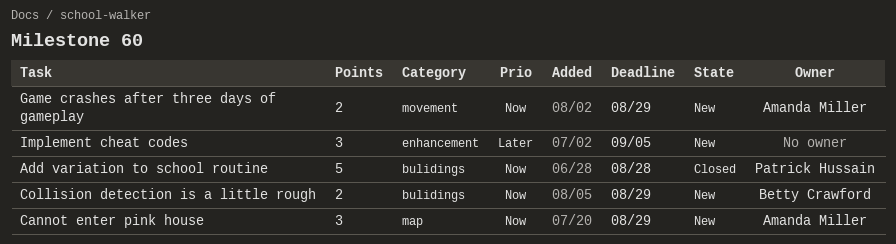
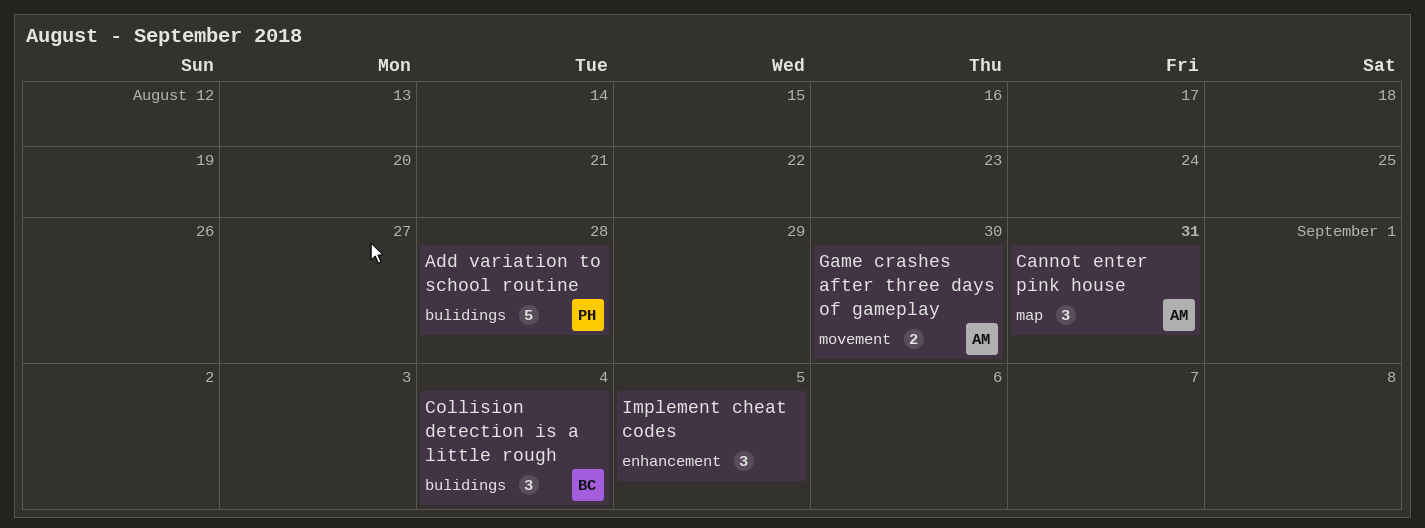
Cannot enter pink house, due: Aug 29 -> Aug 31
Collision detection is a little rough, estimate: 2 -> 3
Collision detection is a little rough, due: Aug 29 -> Sep 4
Game crashes after three days of gameplay, due: Aug 29 -> Aug 30

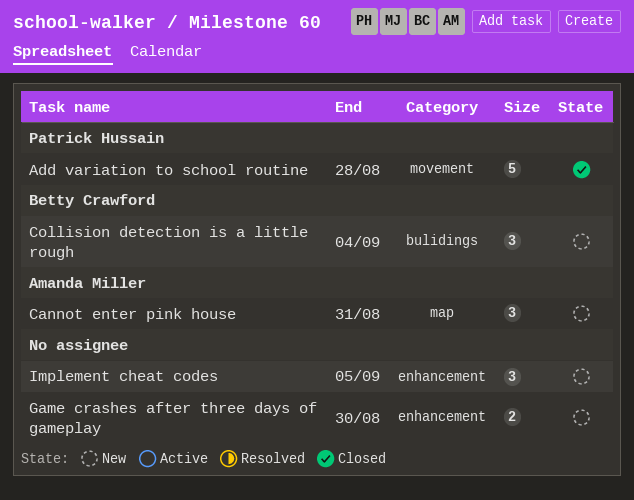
Add variation to school routine, label: bulidings -> movement
Game crashes after three days of gameplay, owner: Amanda Miller -> none
Game crashes after three days of gameplay, label: movement -> enhancement

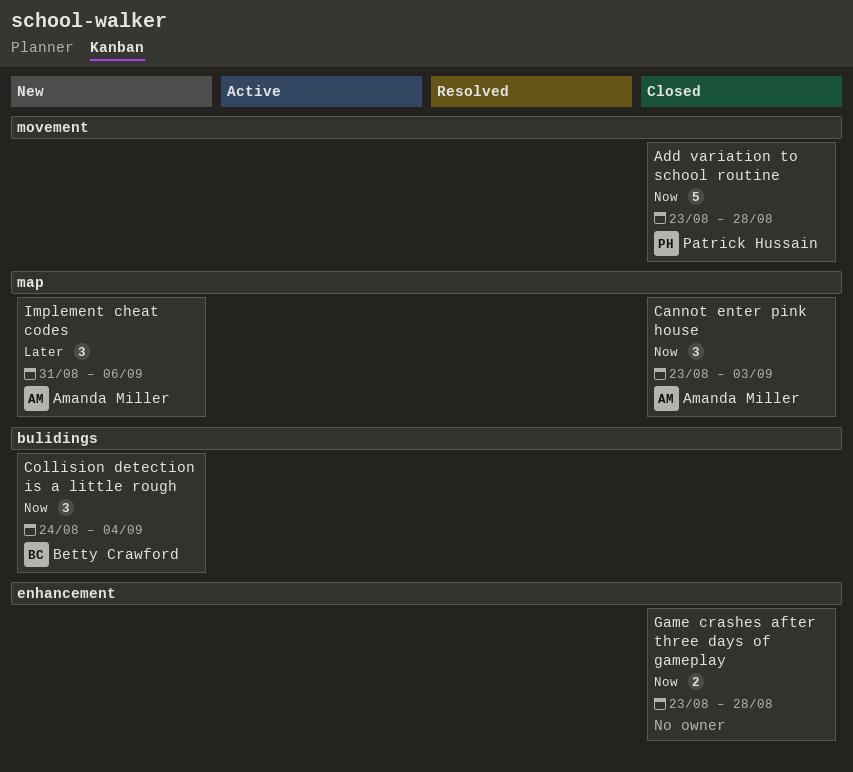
Cannot enter pink house, status: New -> Closed
Cannot enter pink house, due: Aug 31 -> Sep 3
Game crashes after three days of gameplay, status: New -> Closed
Game crashes after three days of gameplay, due: Aug 30 -> Aug 28
Implement cheat codes, owner: none -> Amanda Miller
Implement cheat codes, label: enhancement -> map
Implement cheat codes, due: Sep 5 -> Sep 6

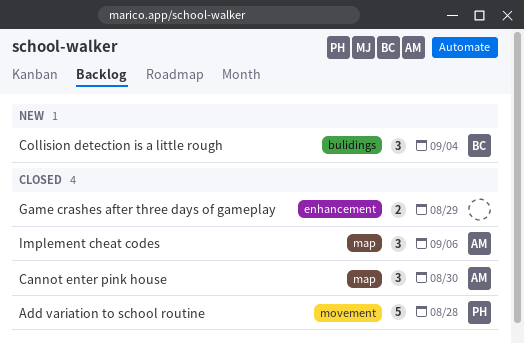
Cannot enter pink house, due: Sep 3 -> Aug 30
Game crashes after three days of gameplay, due: Aug 28 -> Aug 29
Implement cheat codes, status: New -> Closed

